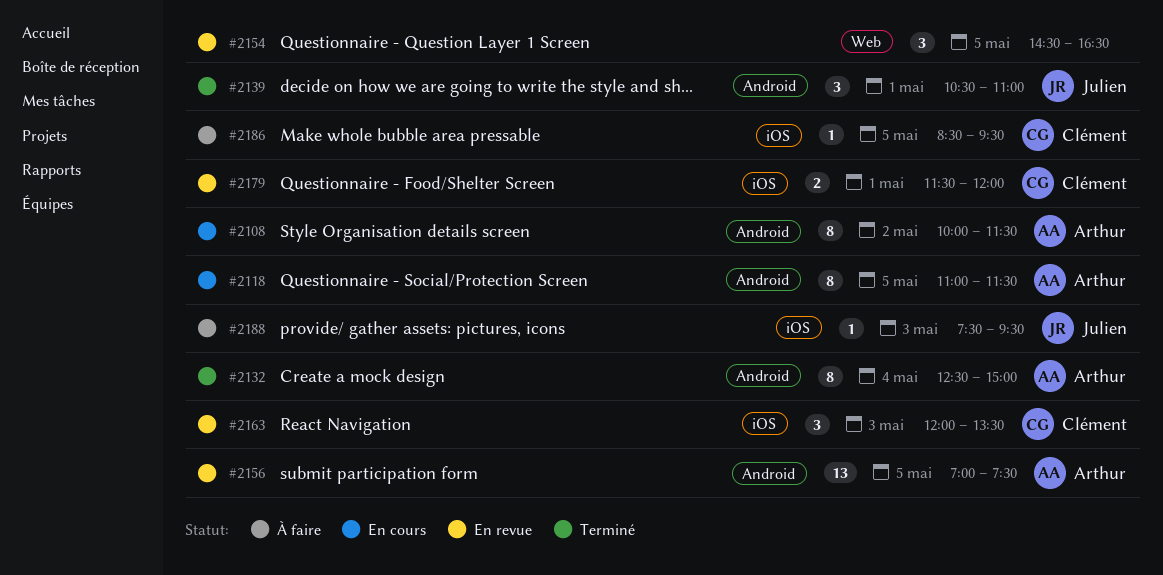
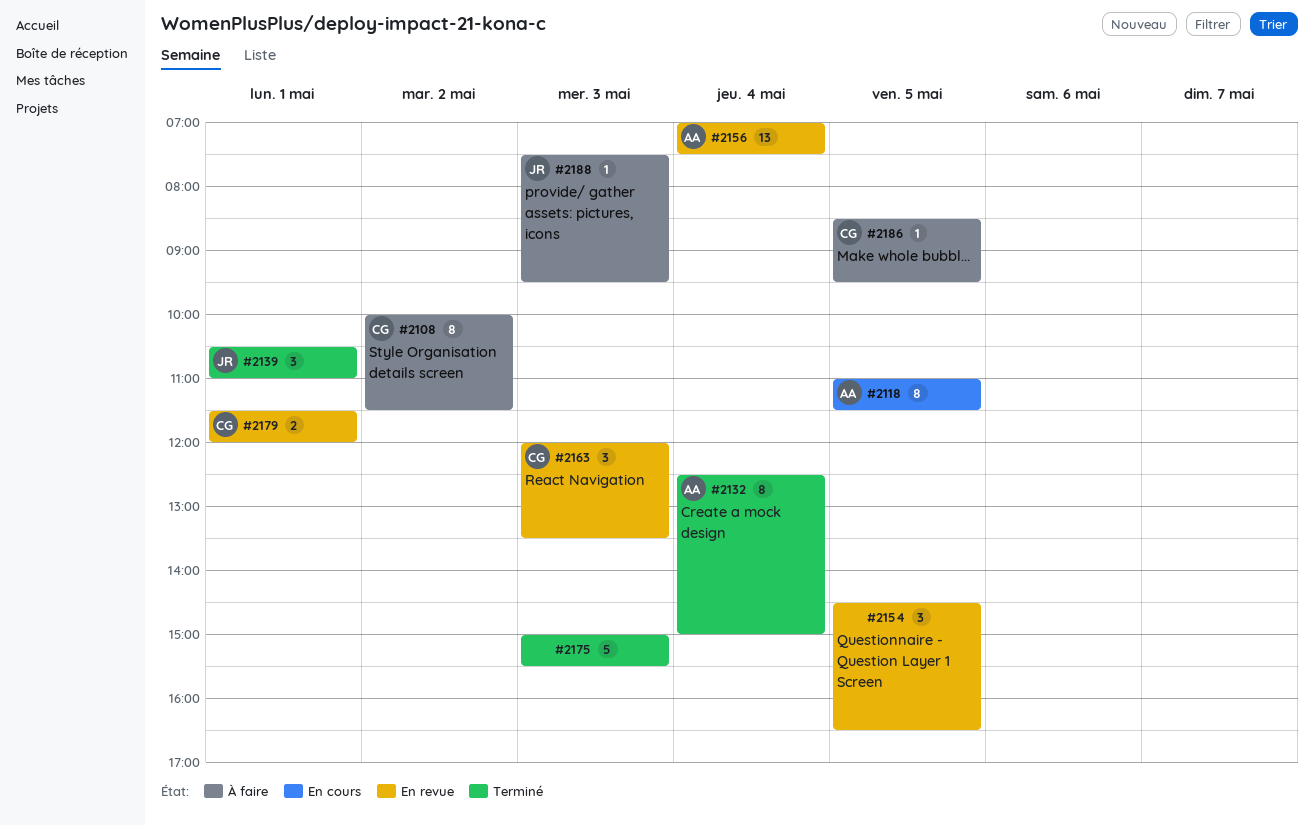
#2108, status: En cours -> À faire
#2108, owner: Arthur -> Clément
#2156, day: May 5 -> May 4
#2175: none -> present

